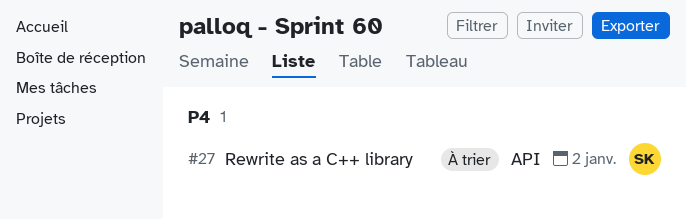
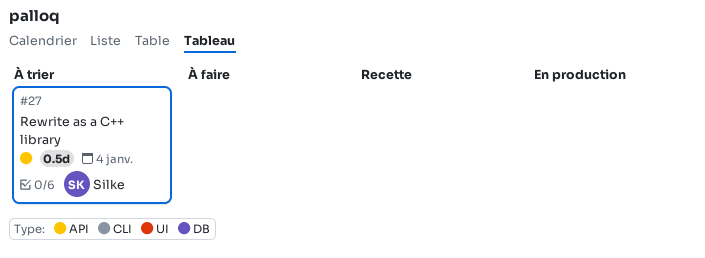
#27, due: Jan 2 -> Jan 4

